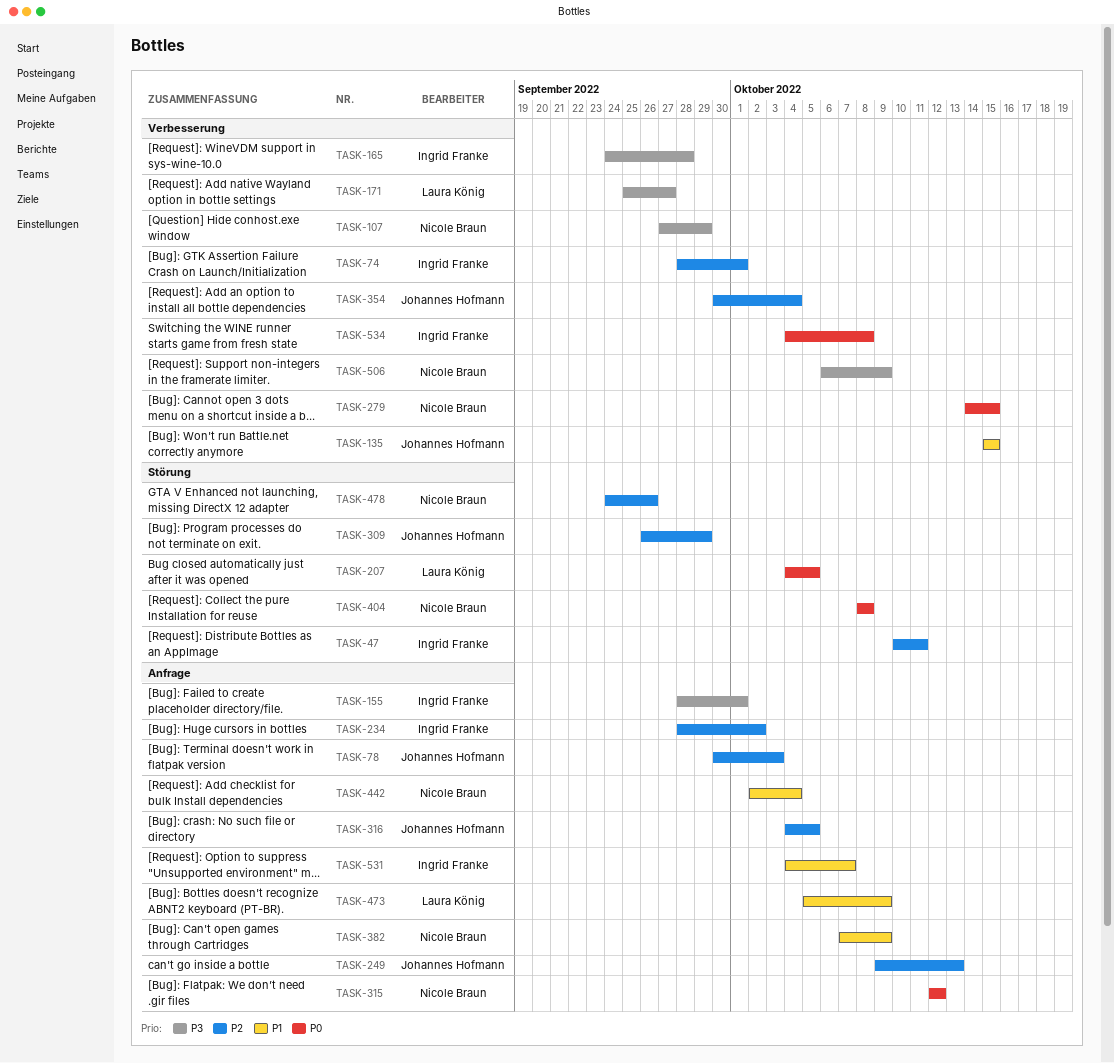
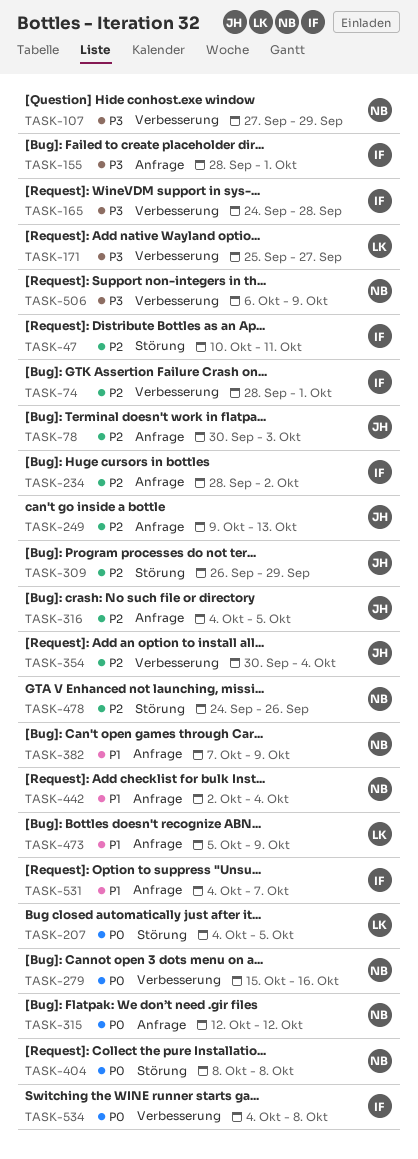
TASK-135: present -> none
TASK-279, start: Oct 14 -> Oct 15
TASK-279, due: Oct 15 -> Oct 16

